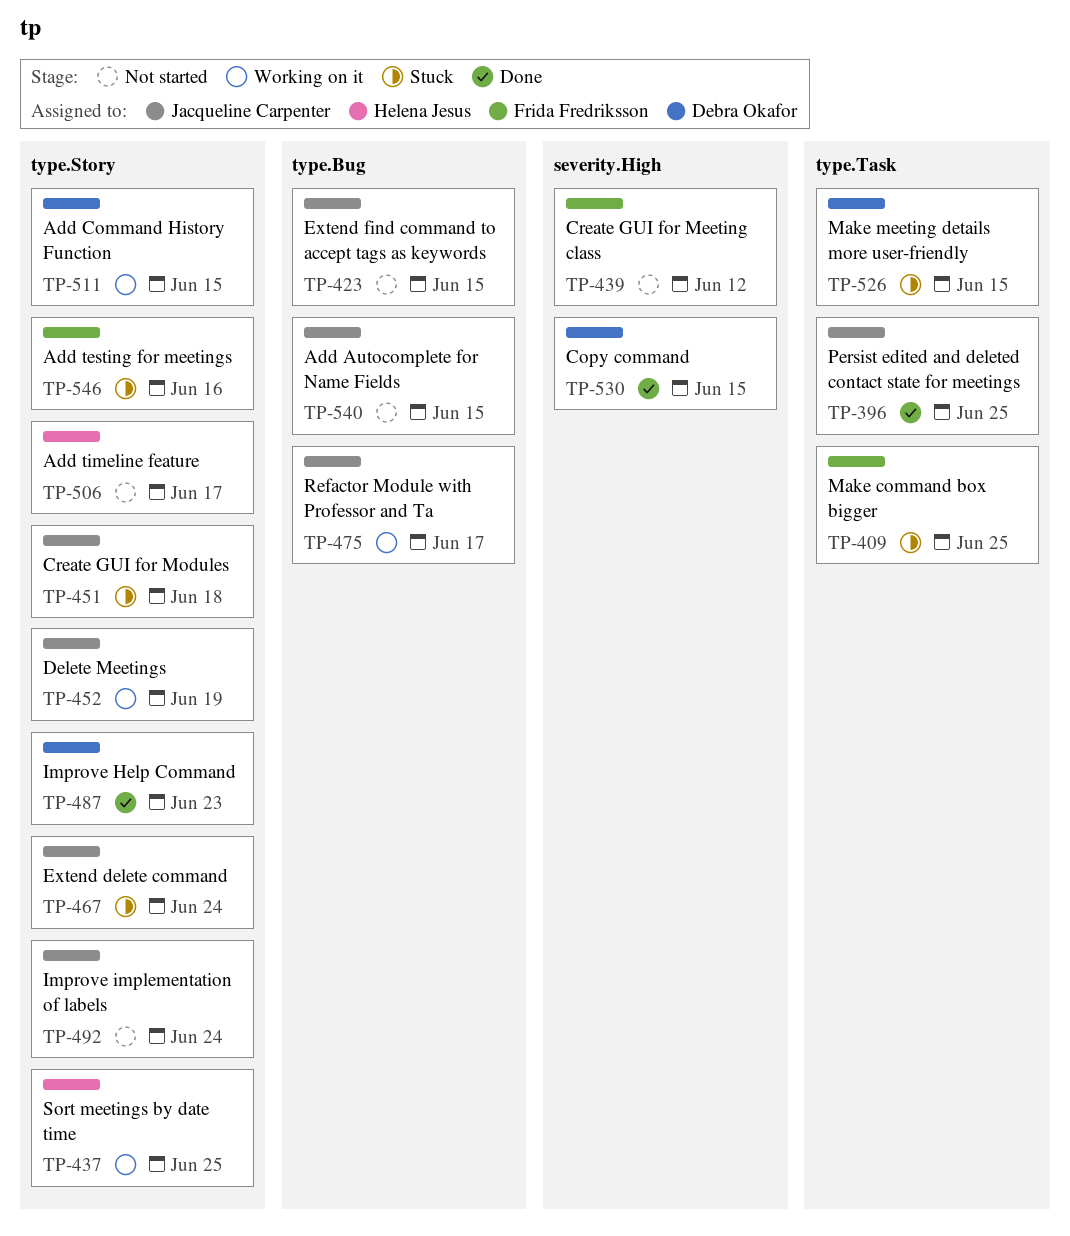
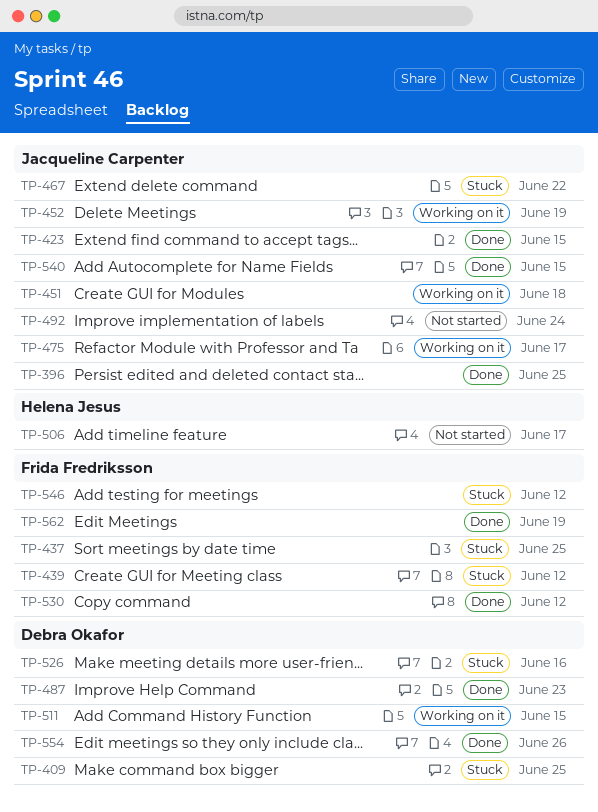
TP-409, owner: Frida Fredriksson -> Debra Okafor
TP-423, status: Not started -> Done
TP-437, status: Working on it -> Stuck
TP-437, owner: Helena Jesus -> Frida Fredriksson
TP-439, status: Not started -> Stuck
TP-451, status: Stuck -> Working on it
TP-467, due: Jun 24 -> Jun 22
TP-526, due: Jun 15 -> Jun 16
TP-530, owner: Debra Okafor -> Frida Fredriksson
TP-530, due: Jun 15 -> Jun 12
TP-540, status: Not started -> Done
TP-546, due: Jun 16 -> Jun 12
TP-554: none -> present
TP-562: none -> present

